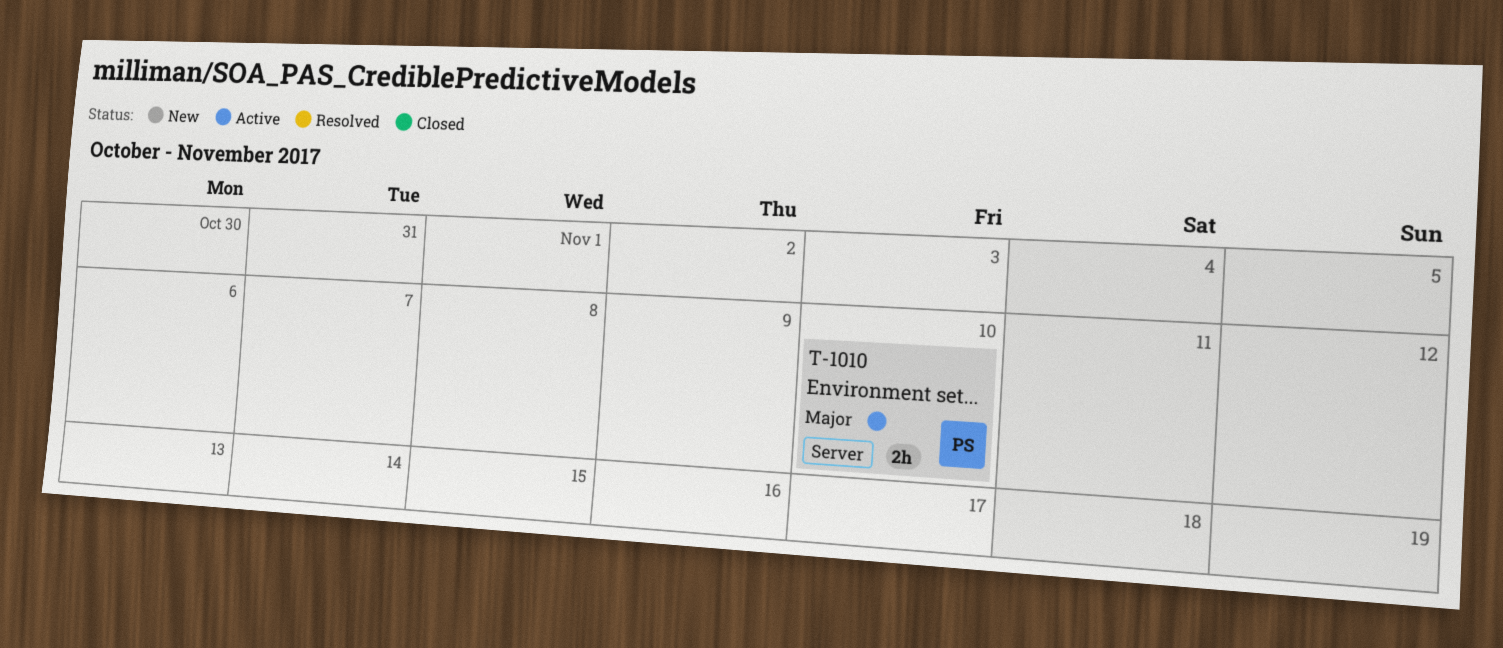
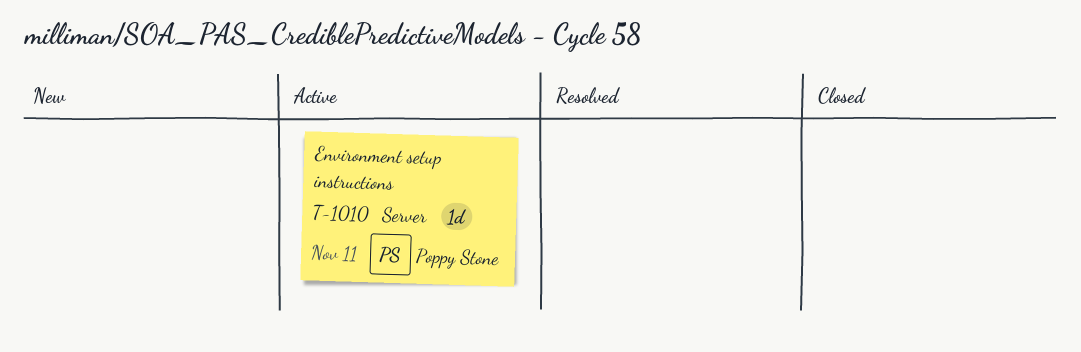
T-1010, estimate: 2h -> 1d
T-1010, due: Nov 10 -> Nov 11

